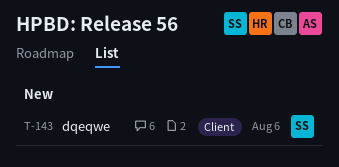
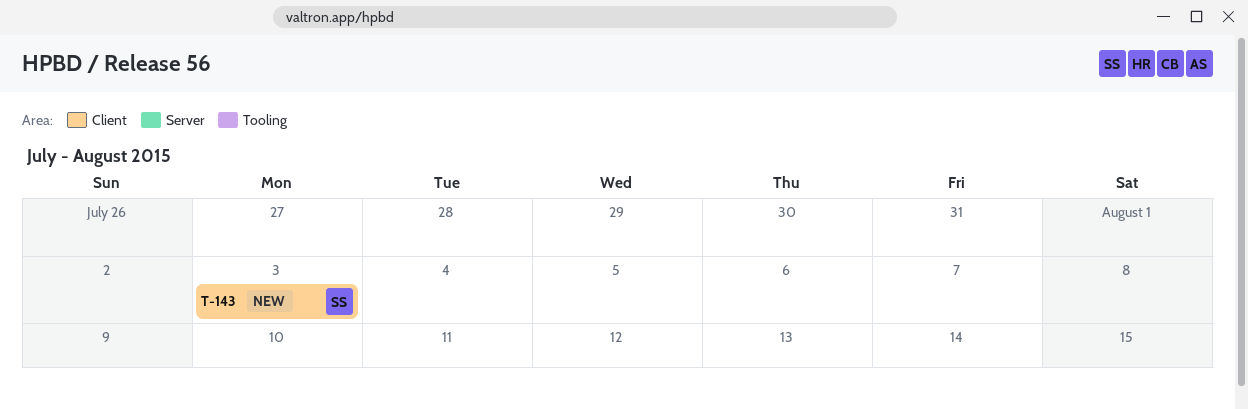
T-143, due: Aug 6 -> Aug 3

